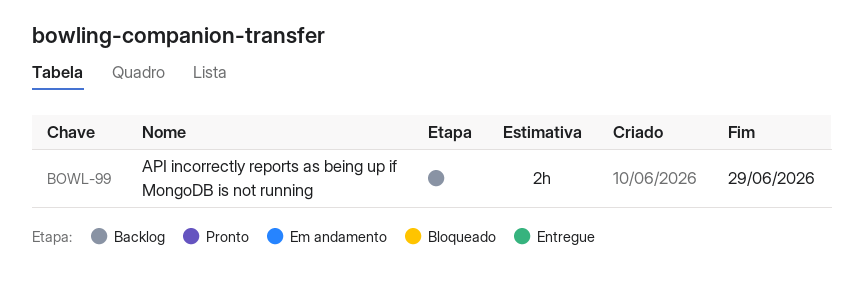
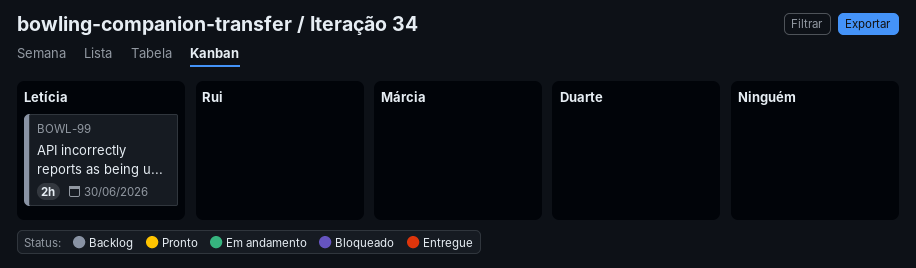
BOWL-99, due: Jun 29 -> Jun 30

